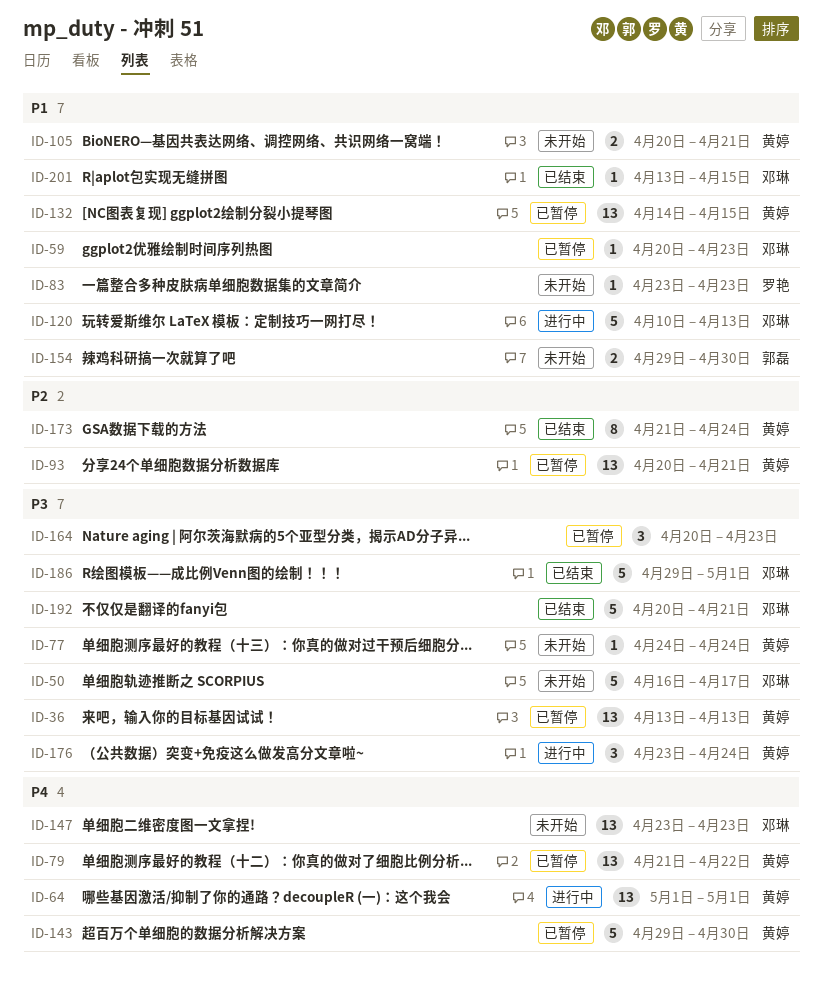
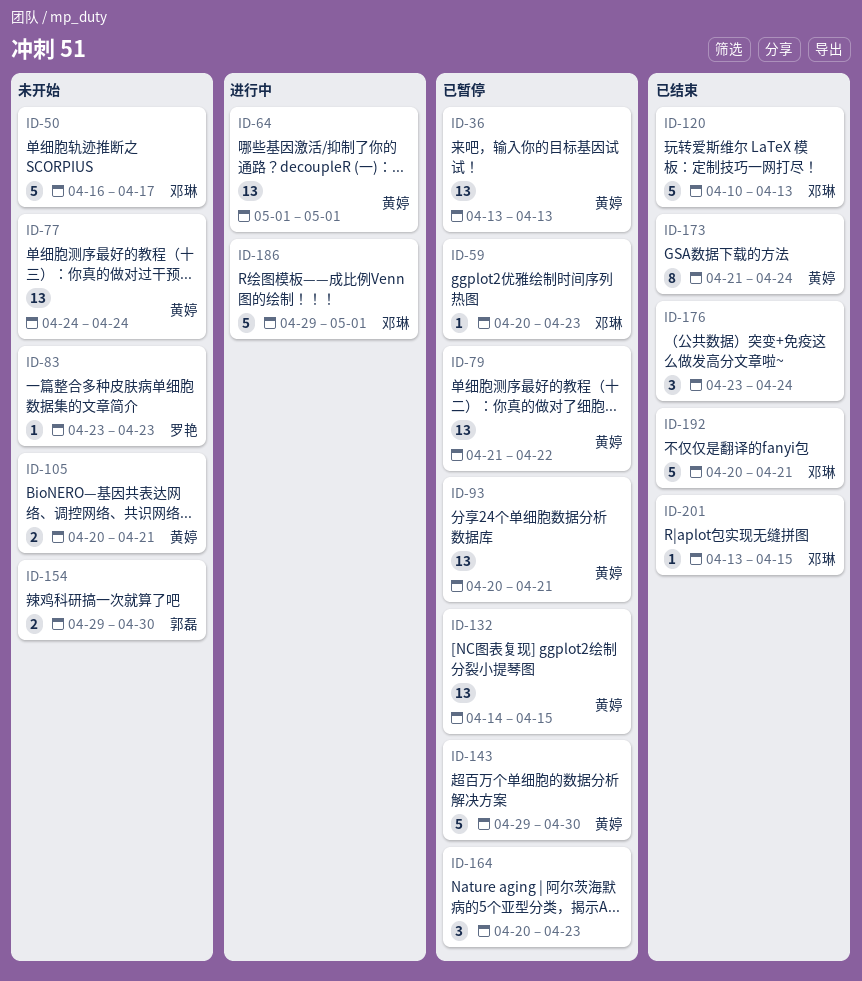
ID-77, estimate: 1 -> 13
ID-120, status: 进行中 -> 已结束
ID-147: present -> none
ID-176, status: 进行中 -> 已结束
ID-176, owner: 黄婷 -> none
ID-186, status: 已结束 -> 进行中

